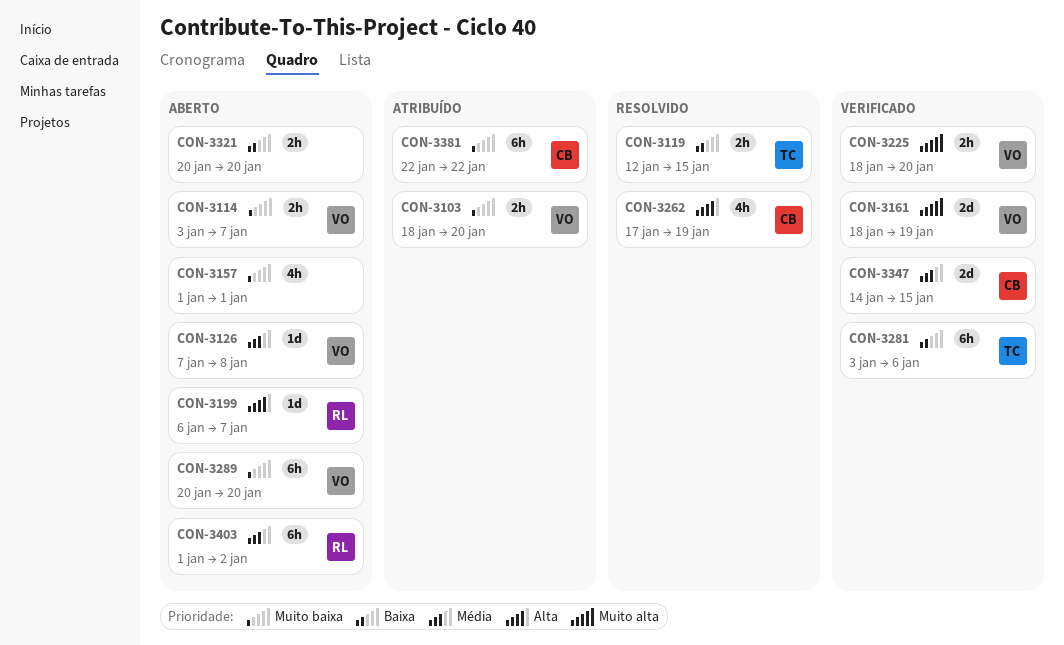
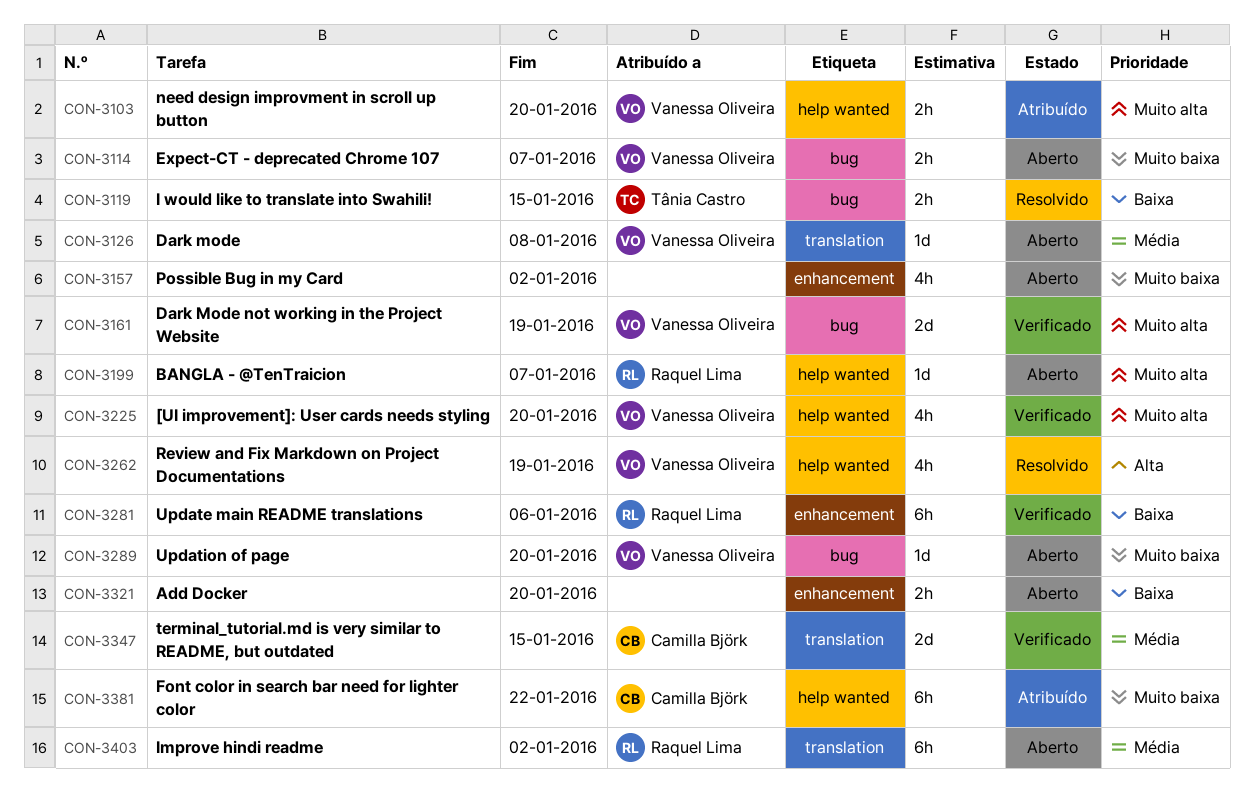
CON-3103, priority: Muito baixa -> Muito alta
CON-3157, due: Jan 1 -> Jan 2
CON-3199, priority: Alta -> Muito alta
CON-3225, estimate: 2h -> 4h
CON-3262, owner: Camilla Björk -> Vanessa Oliveira
CON-3281, owner: Tânia Castro -> Raquel Lima
CON-3289, estimate: 6h -> 1d

